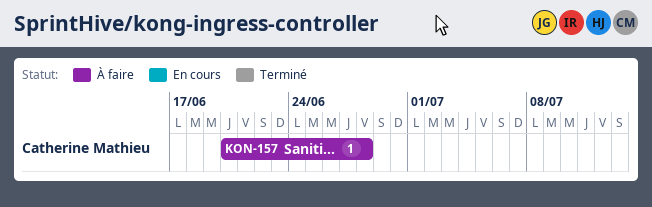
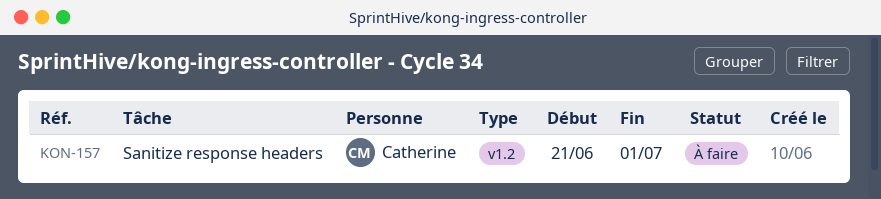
KON-157, start: Jun 20 -> Jun 21
KON-157, due: Jun 28 -> Jul 1

